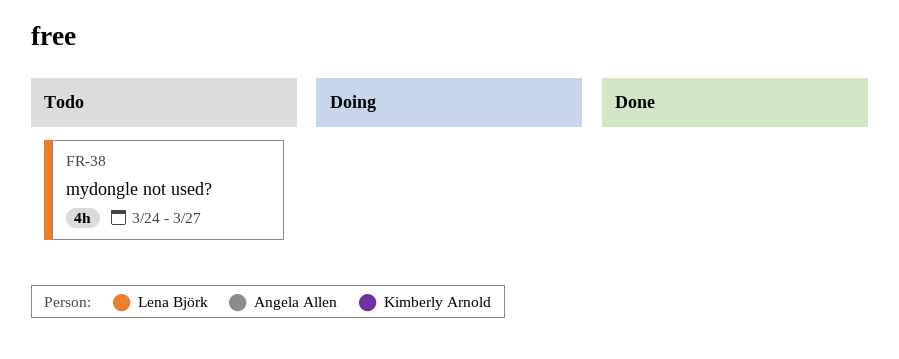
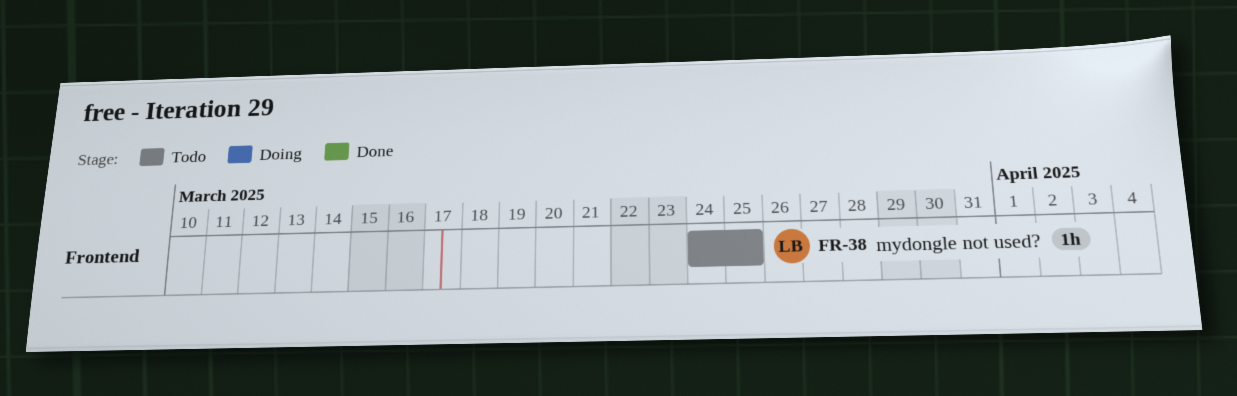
FR-38, estimate: 4h -> 1h
FR-38, due: Mar 27 -> Mar 25

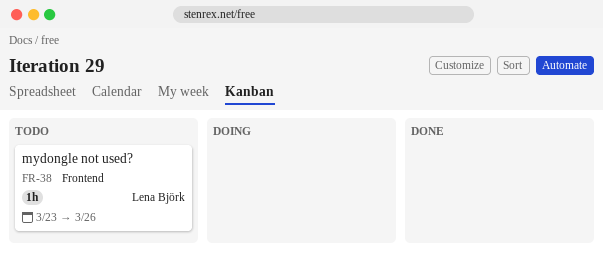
FR-38, start: Mar 24 -> Mar 23
FR-38, due: Mar 25 -> Mar 26

